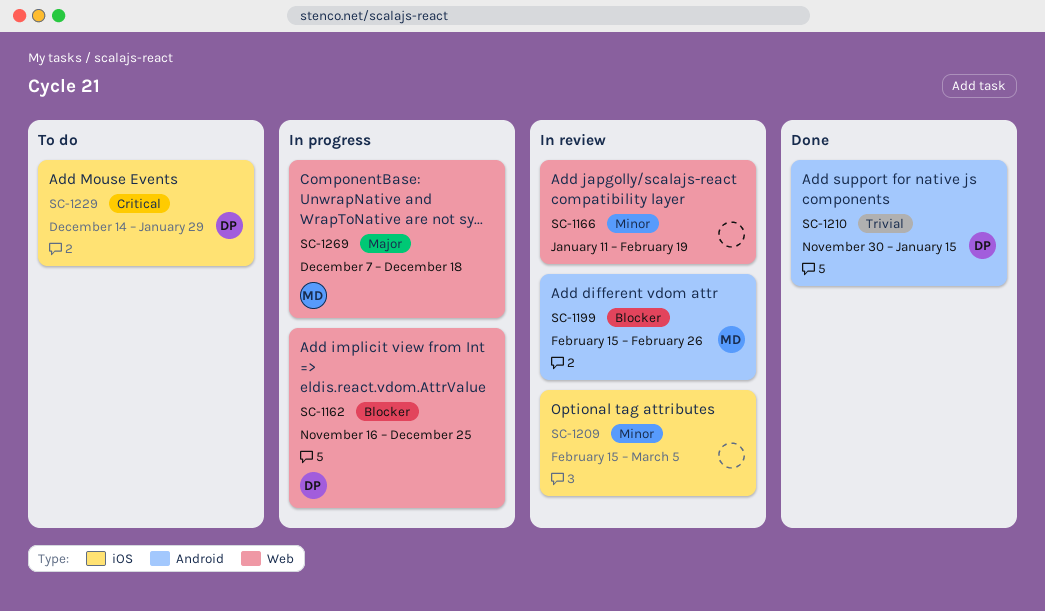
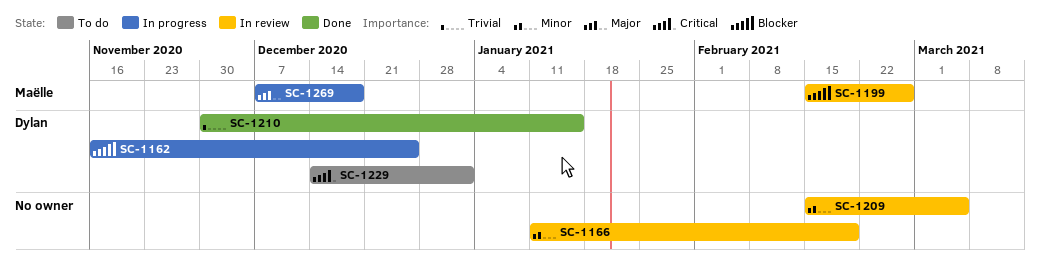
SC-1229, due: Jan 29 -> Jan 1

